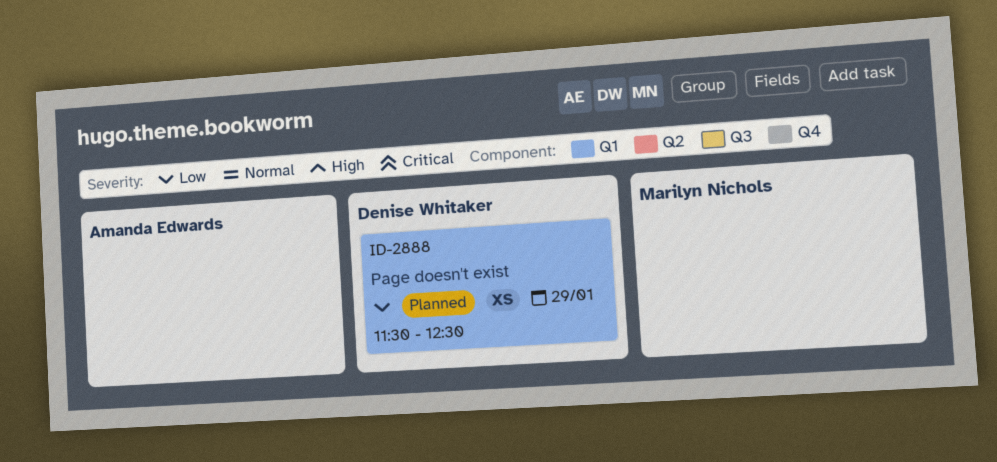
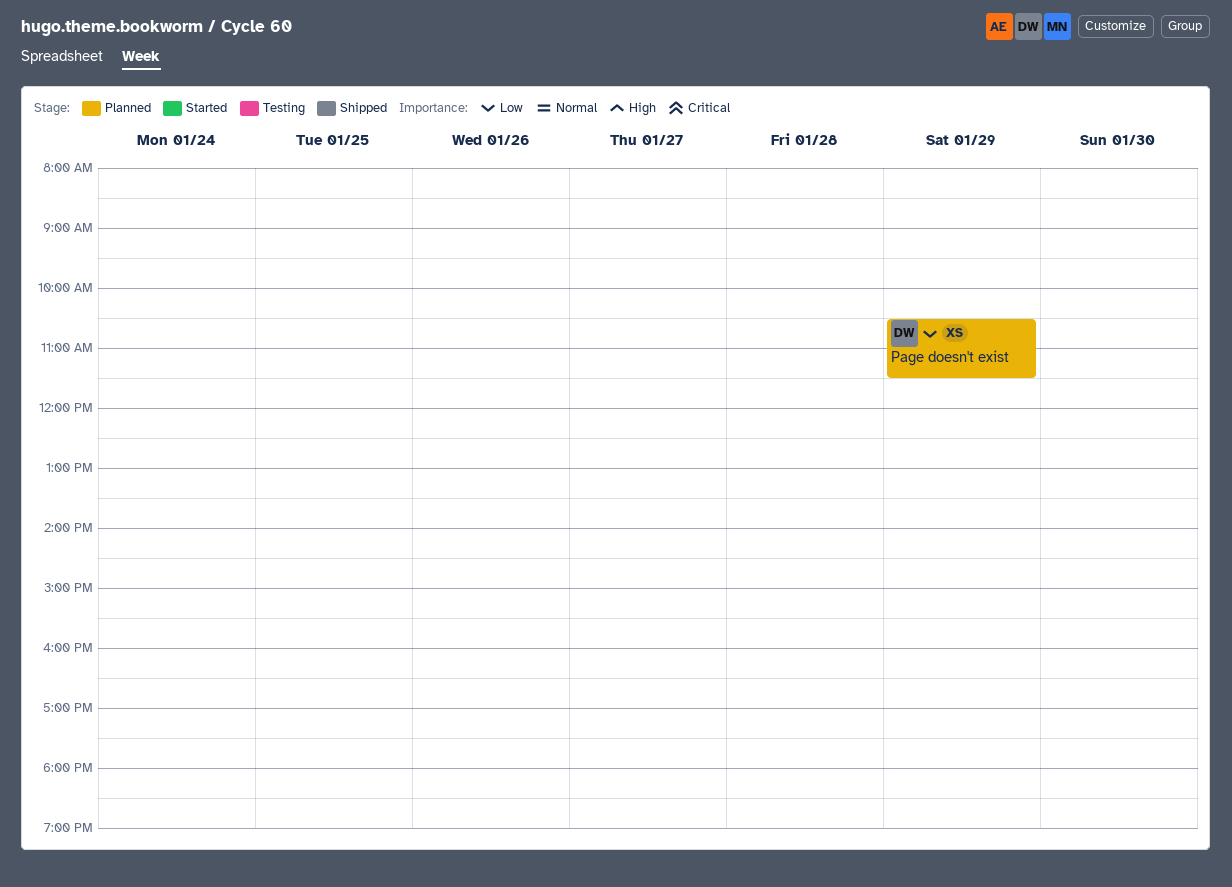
Page doesn't exist, begins: 11:30 -> 10:30
Page doesn't exist, ends: 12:30 -> 11:30

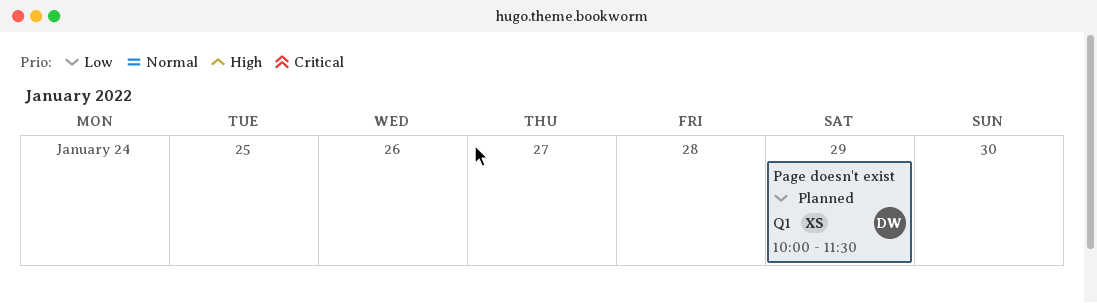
Page doesn't exist, begins: 10:30 -> 10:00

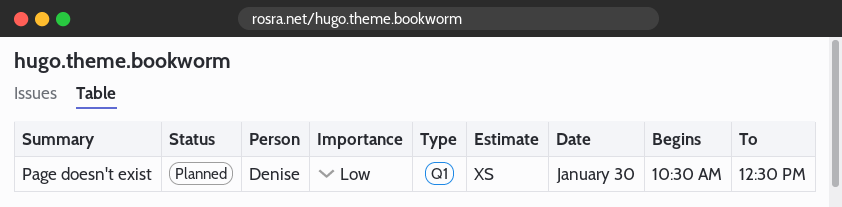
Page doesn't exist, day: Jan 29 -> Jan 30
Page doesn't exist, begins: 10:00 -> 10:30
Page doesn't exist, ends: 11:30 -> 12:30

